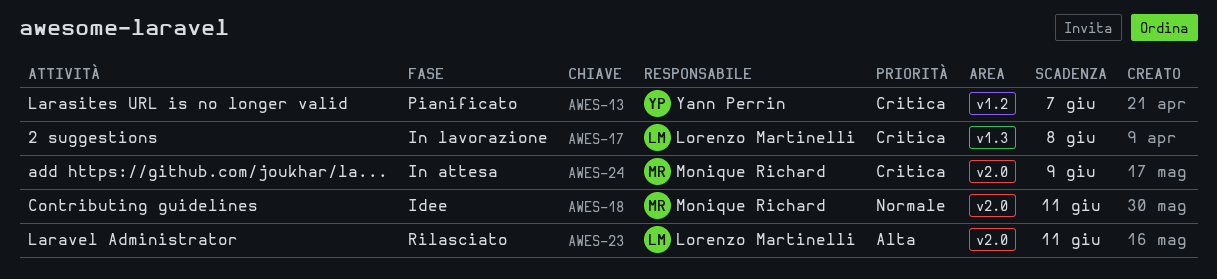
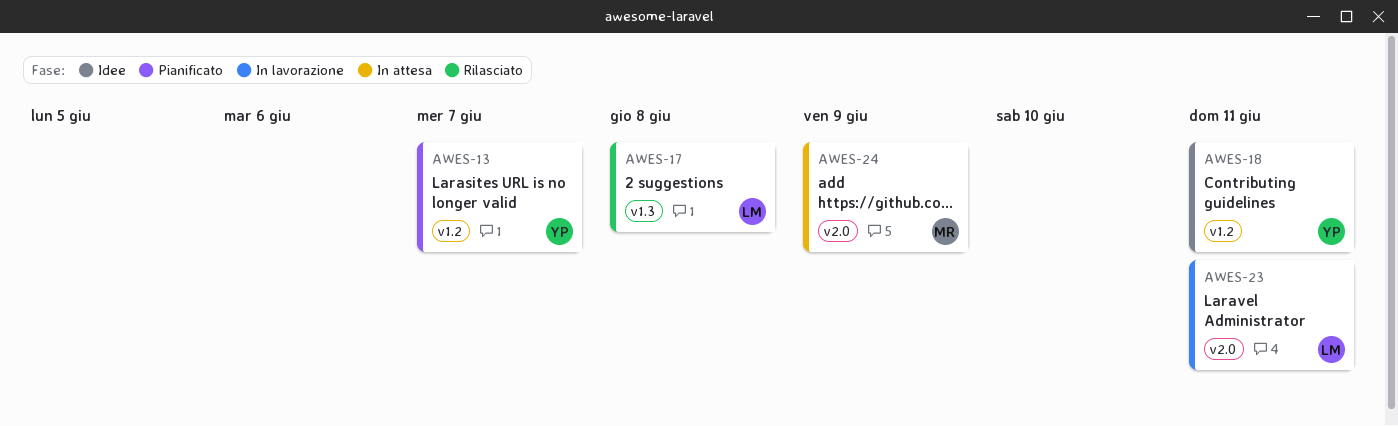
AWES-17, status: In lavorazione -> Rilasciato
AWES-18, owner: Monique Richard -> Yann Perrin
AWES-18, label: v2.0 -> v1.2
AWES-23, status: Rilasciato -> In lavorazione

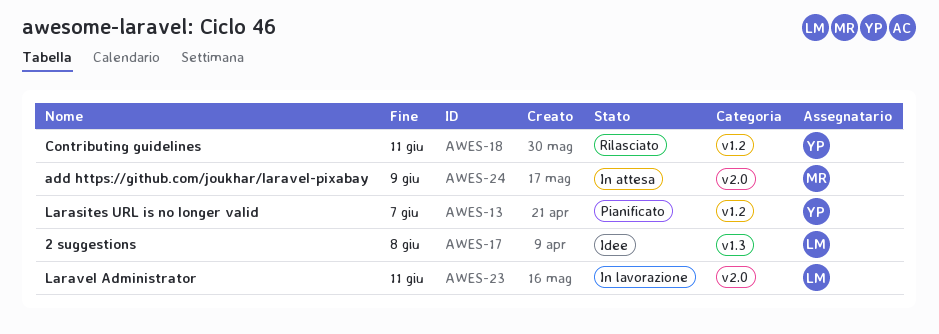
AWES-17, status: Rilasciato -> Idee
AWES-18, status: Idee -> Rilasciato

